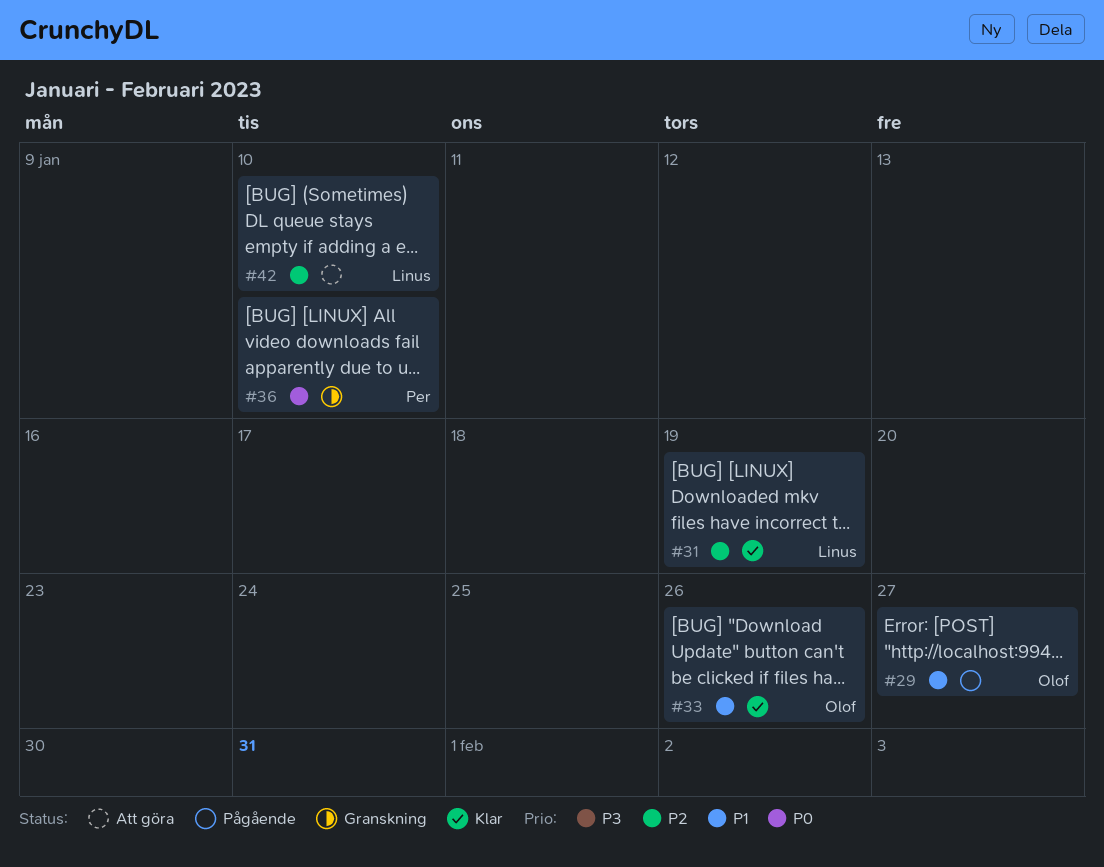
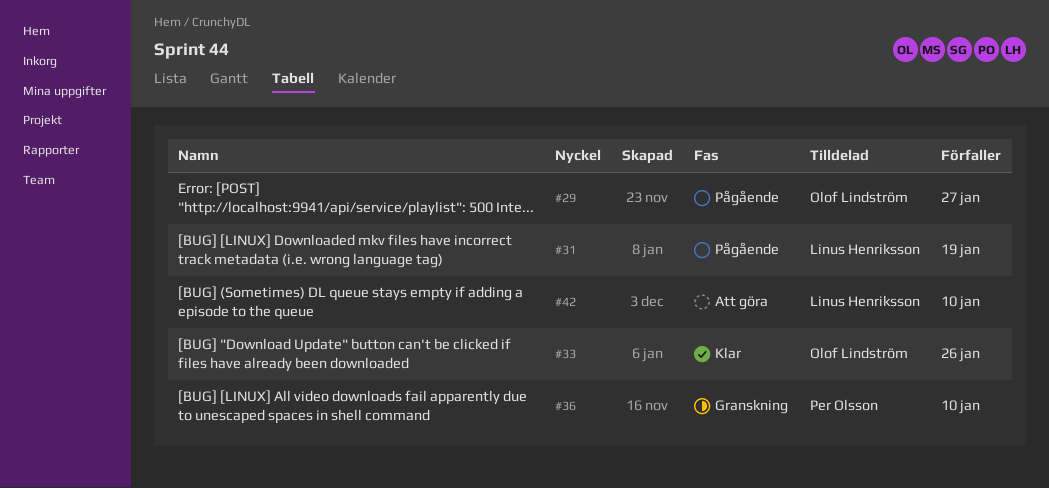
#31, status: Klar -> Pågående

